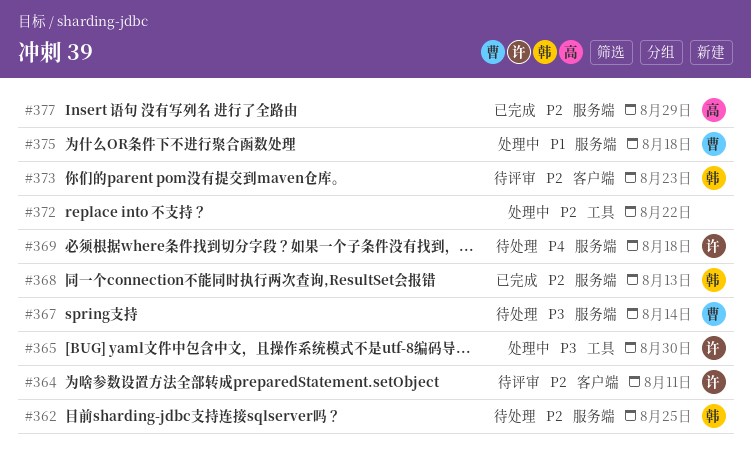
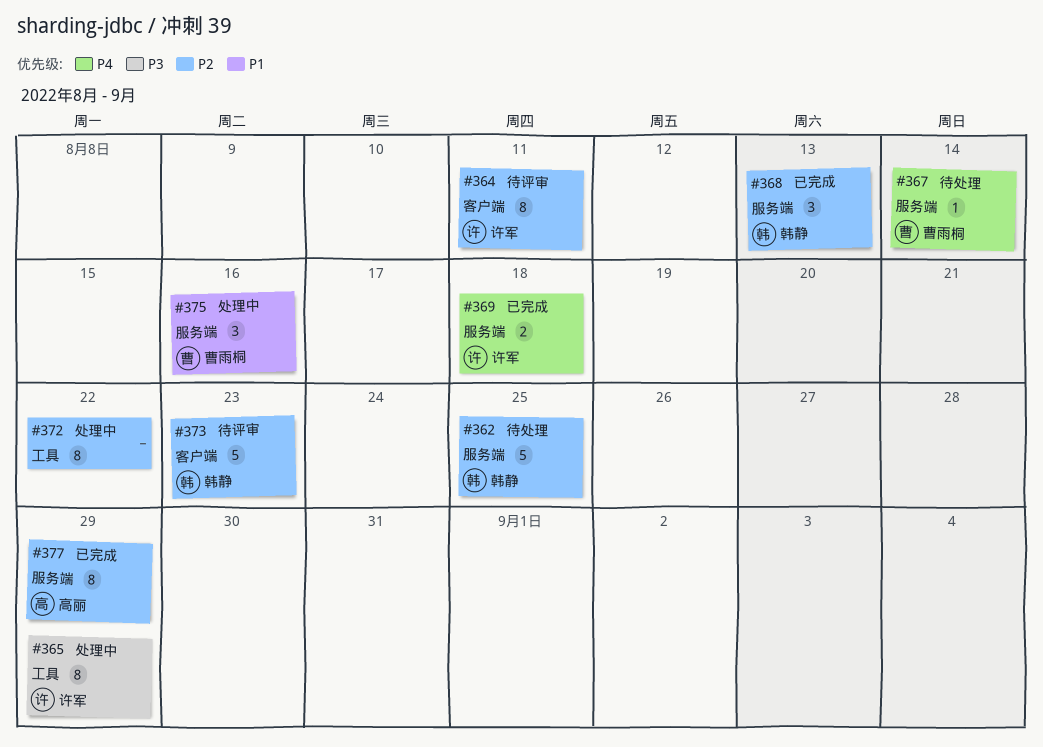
#365, due: Aug 30 -> Aug 29
#367, priority: P3 -> P4
#369, status: 待处理 -> 已完成
#375, due: Aug 18 -> Aug 16

